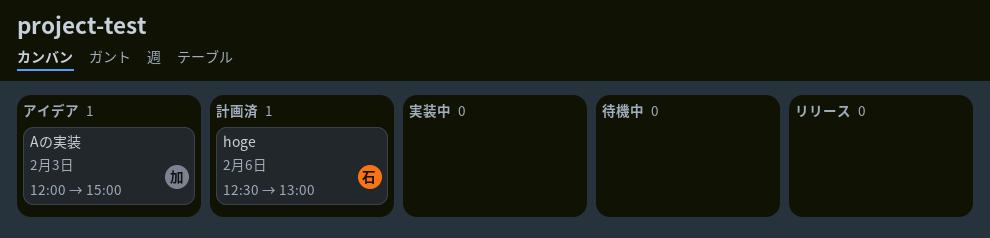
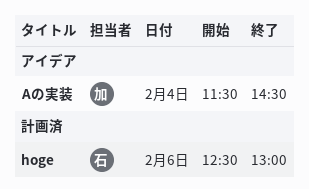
Aの実装, day: Feb 3 -> Feb 4
Aの実装, begins: 12:00 -> 11:30
Aの実装, ends: 15:00 -> 14:30

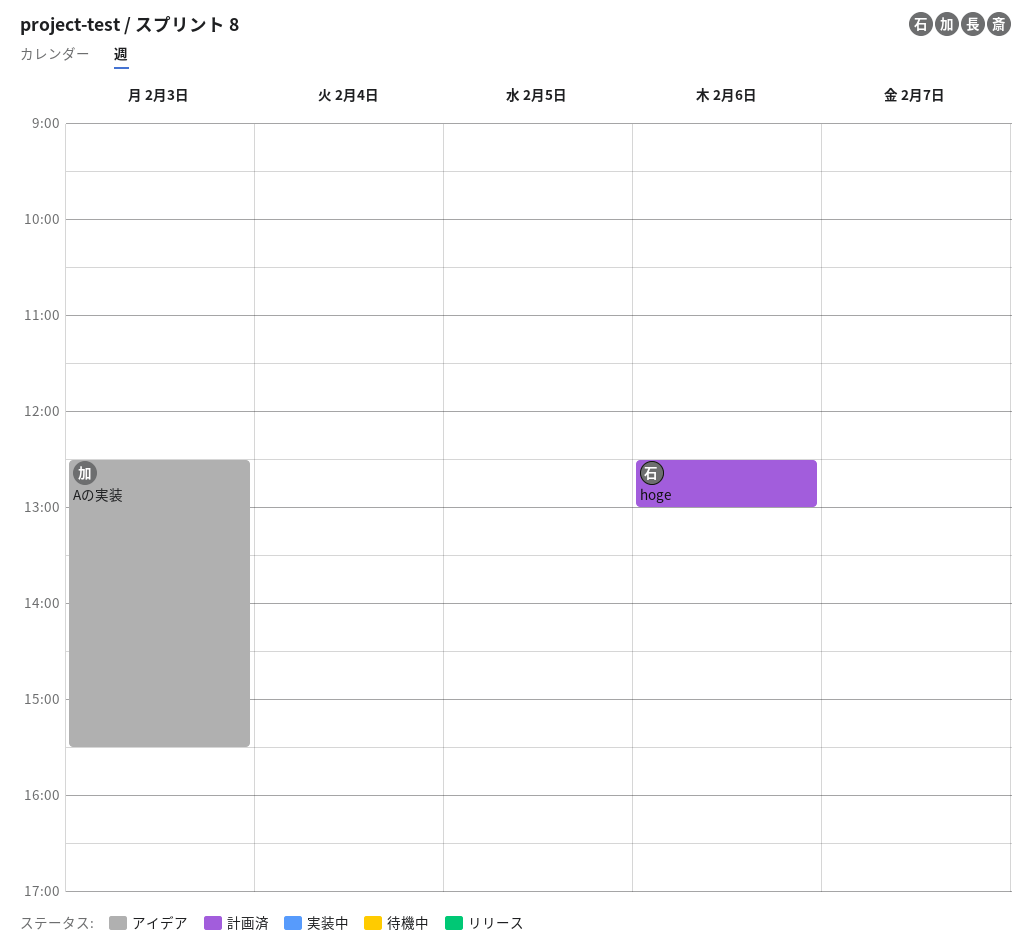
Aの実装, day: Feb 4 -> Feb 3
Aの実装, begins: 11:30 -> 12:30
Aの実装, ends: 14:30 -> 15:30

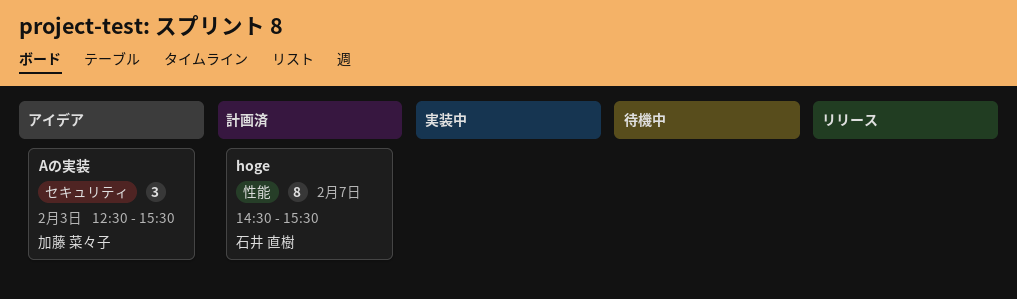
hoge, day: Feb 6 -> Feb 7
hoge, begins: 12:30 -> 14:30
hoge, ends: 13:00 -> 15:30

